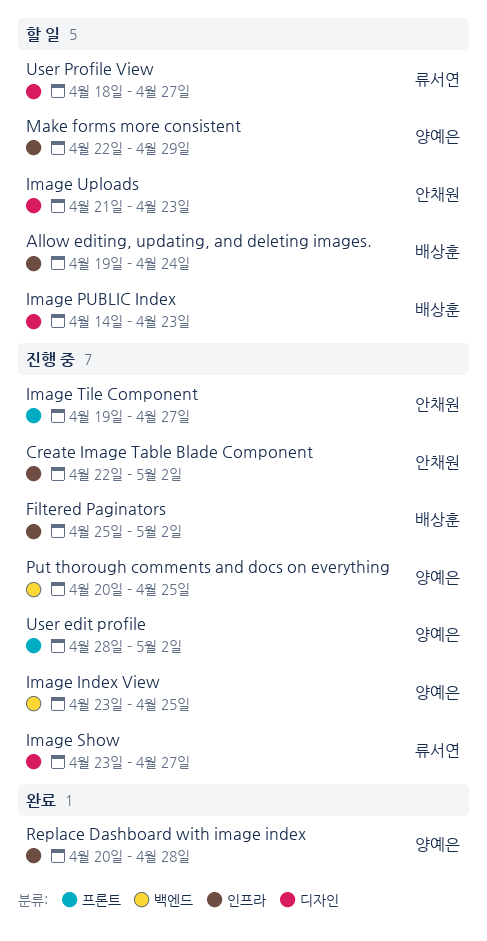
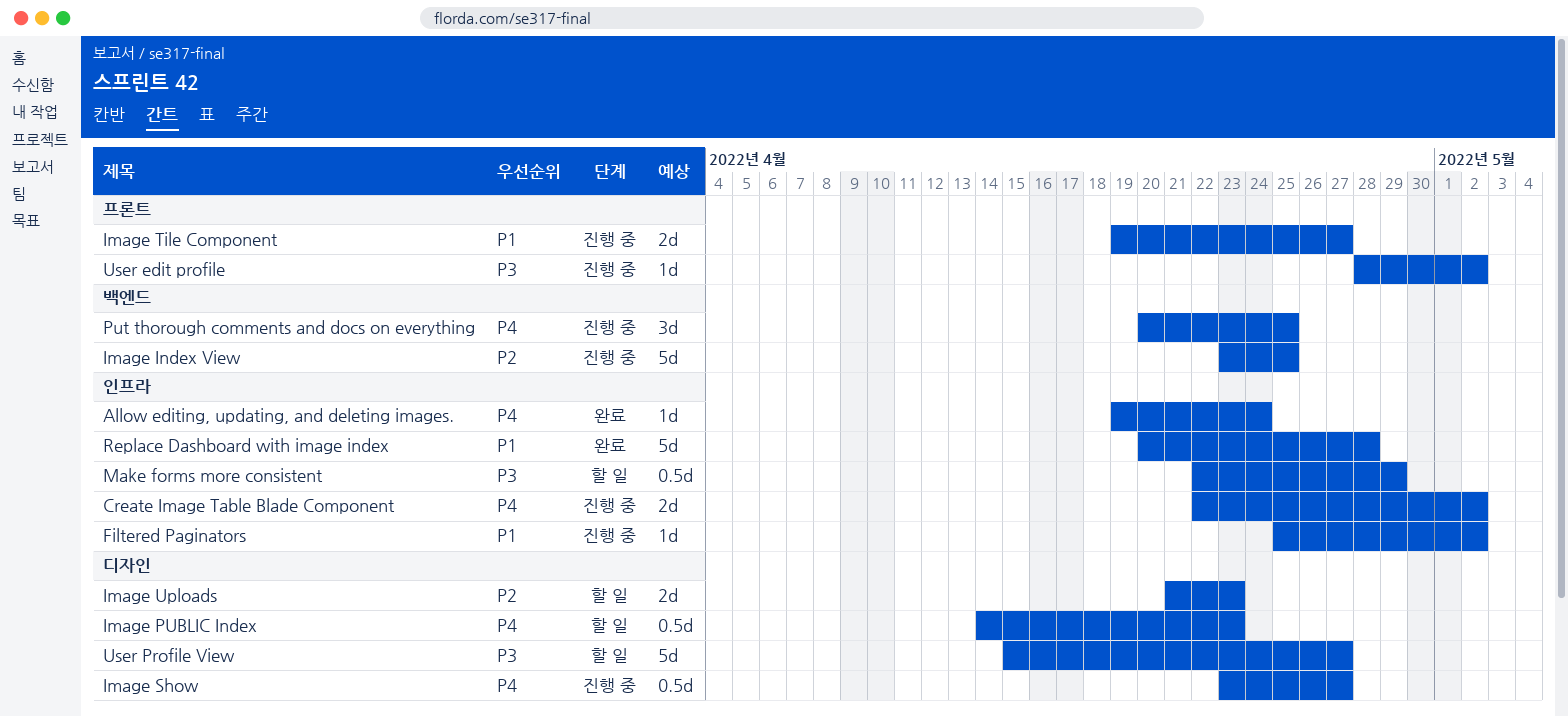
Allow editing, updating, and deleting images., status: 할 일 -> 완료
User Profile View, start: Apr 18 -> Apr 15

